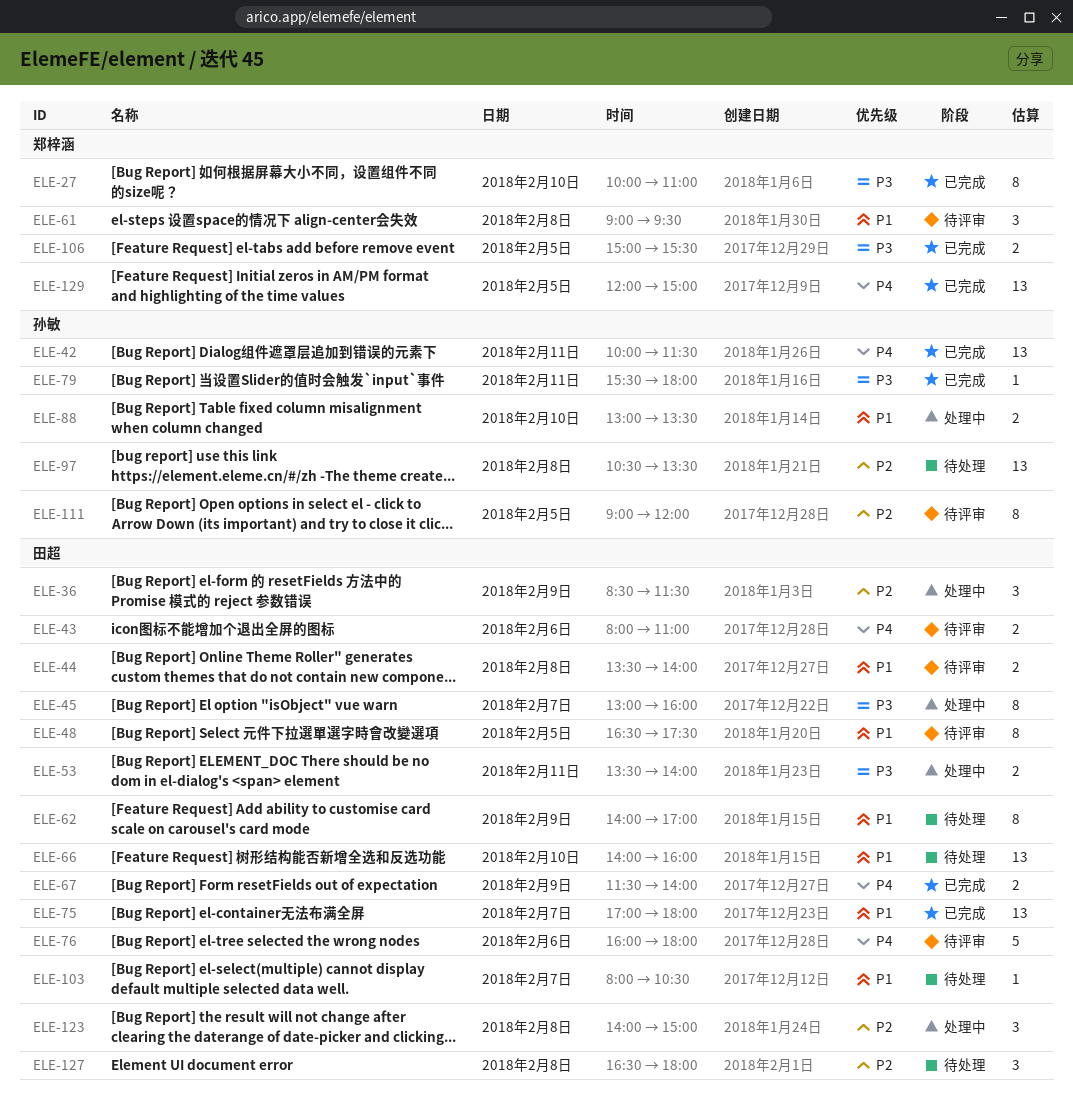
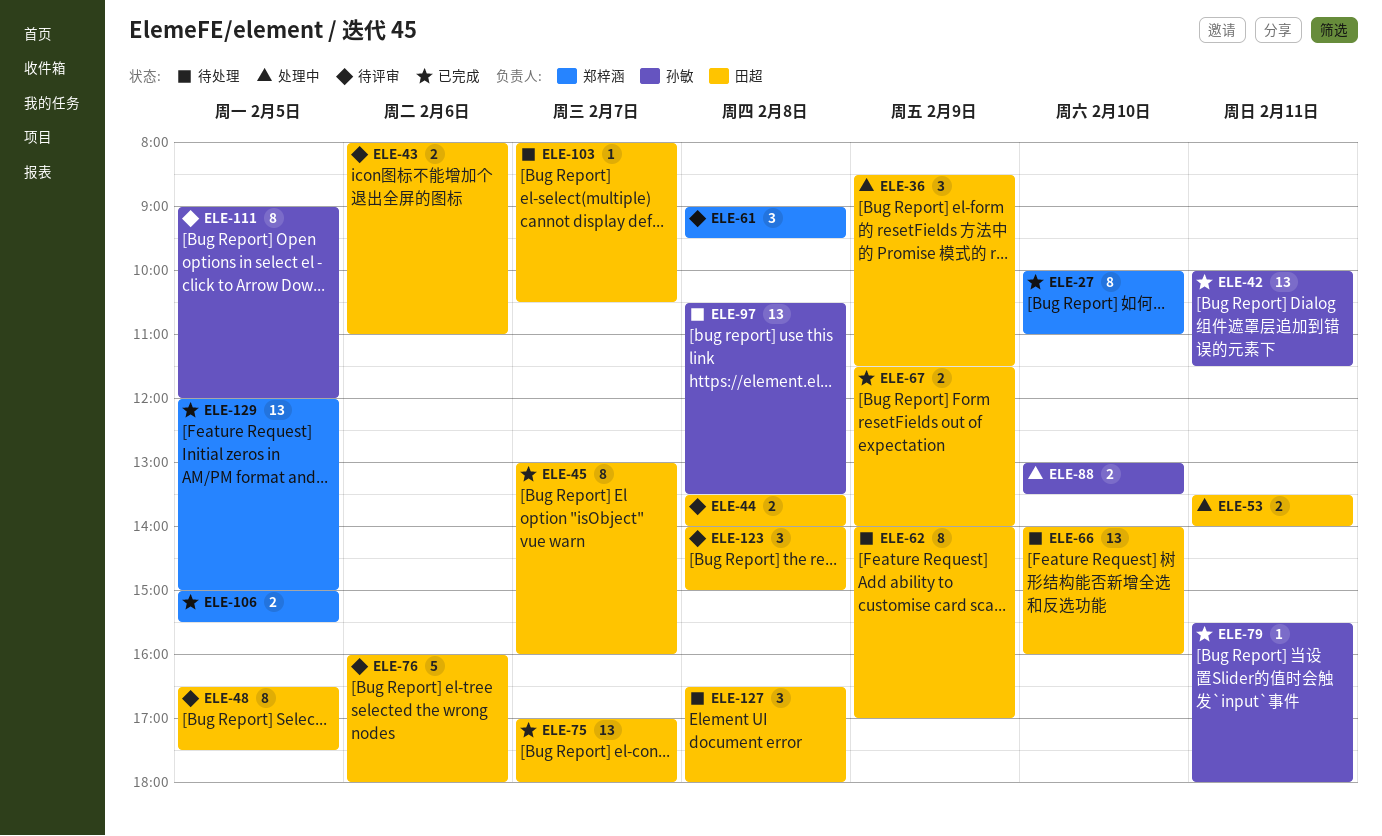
ELE-45, status: 处理中 -> 已完成
ELE-123, status: 处理中 -> 待评审

